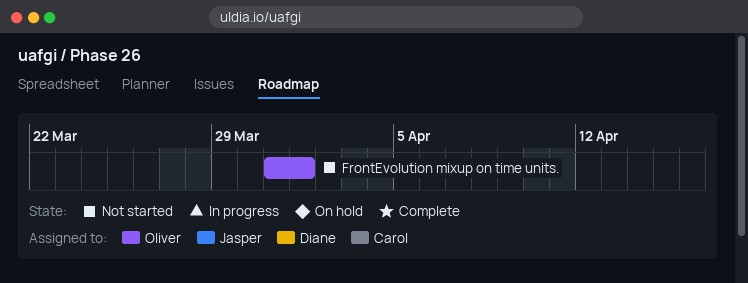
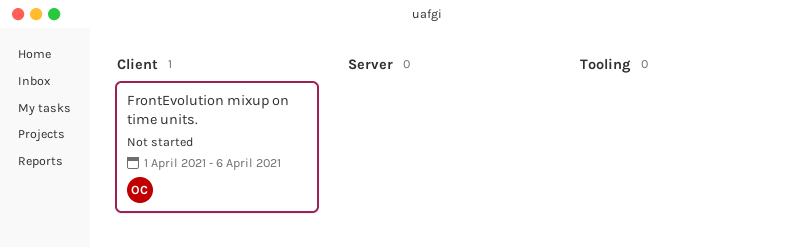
FrontEvolution mixup on time units., start: Mar 31 -> Apr 1
FrontEvolution mixup on time units., due: Apr 1 -> Apr 6

